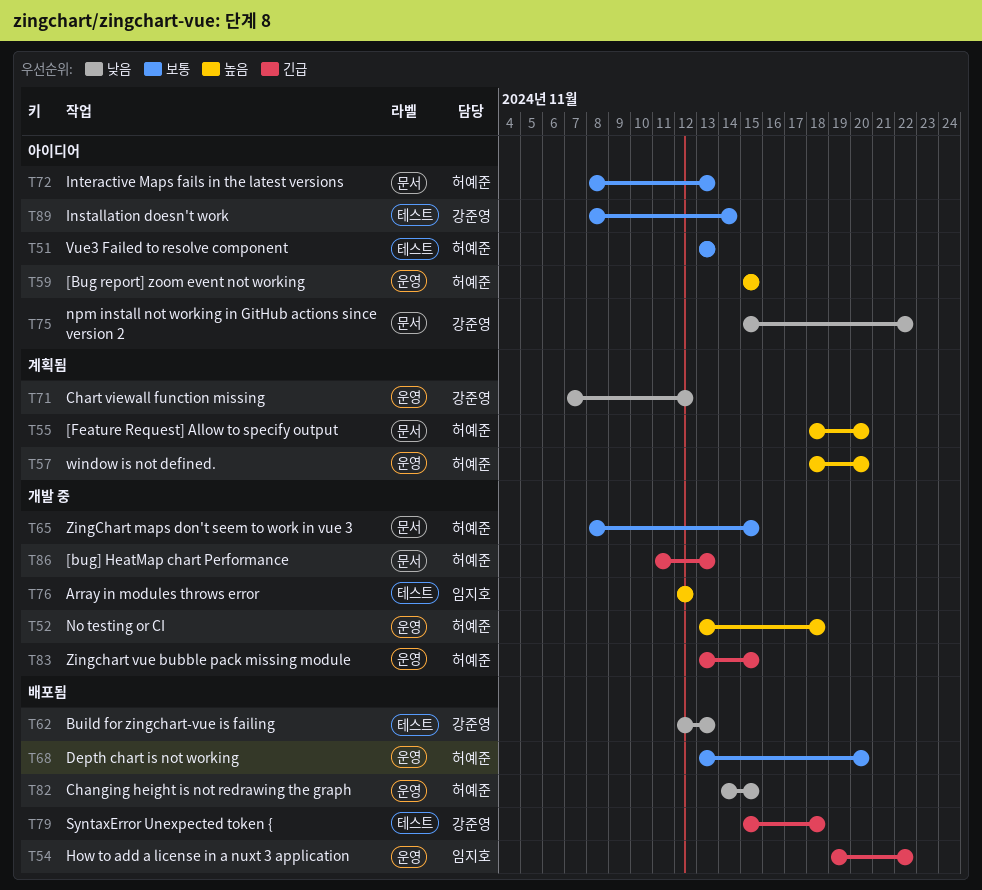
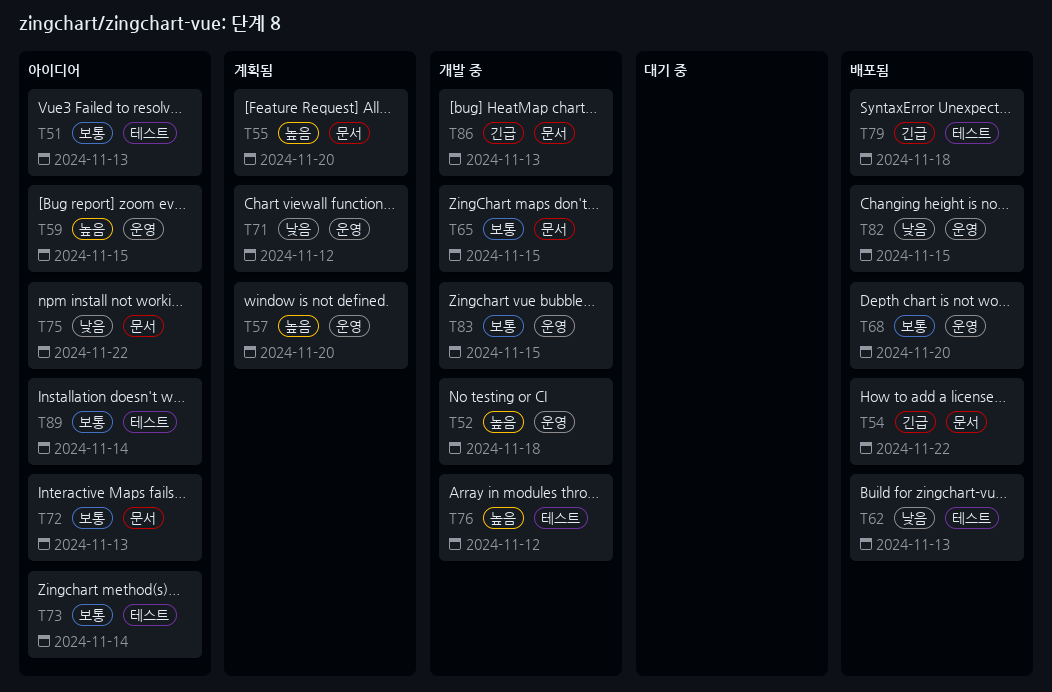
T54, label: 운영 -> 문서
T73: none -> present
T83, priority: 긴급 -> 보통

